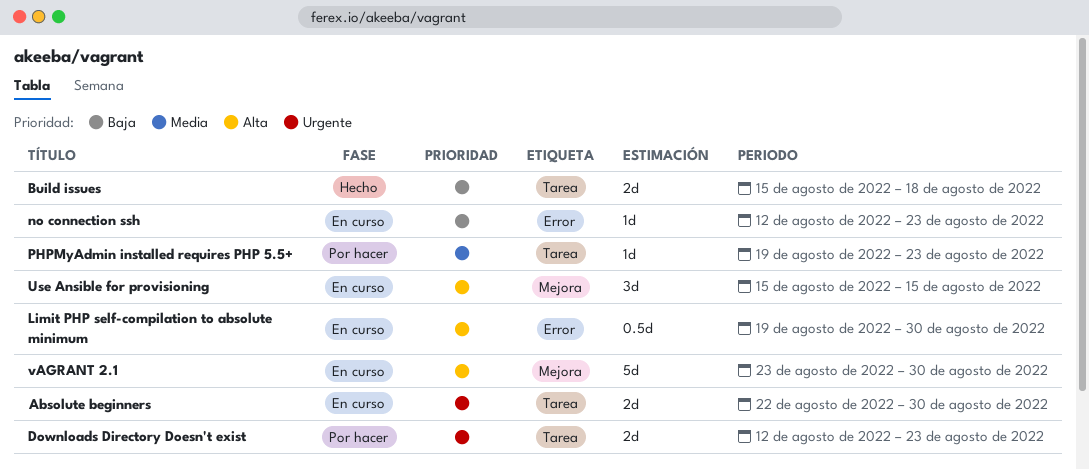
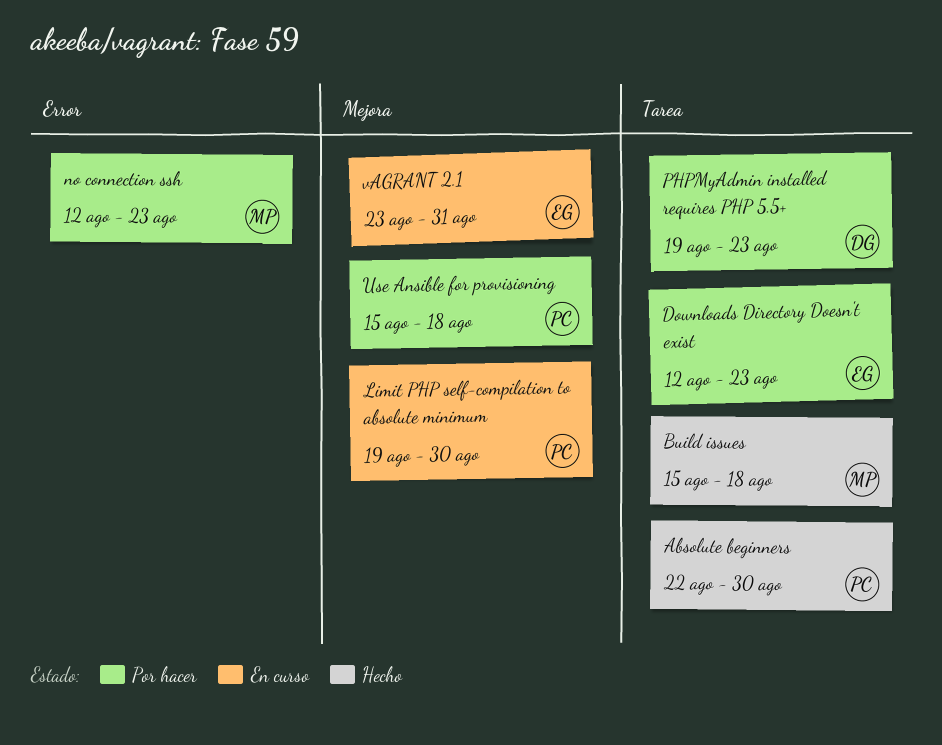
Absolute beginners, status: En curso -> Hecho
Limit PHP self-compilation to absolute minimum, label: Error -> Mejora
no connection ssh, status: En curso -> Por hacer
Use Ansible for provisioning, status: En curso -> Por hacer
Use Ansible for provisioning, due: Aug 15 -> Aug 18
vAGRANT 2.1, due: Aug 30 -> Aug 31

